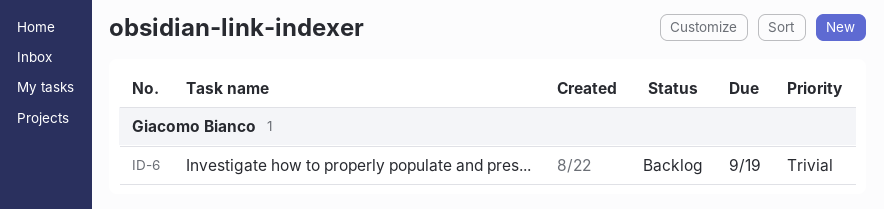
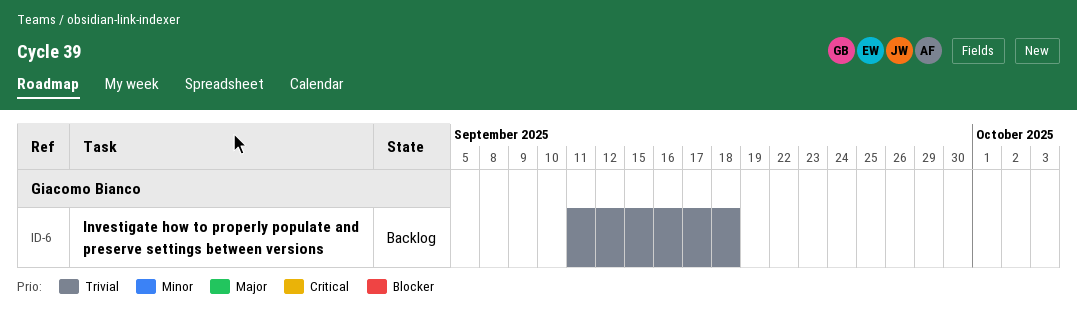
ID-6, due: Sep 19 -> Sep 18

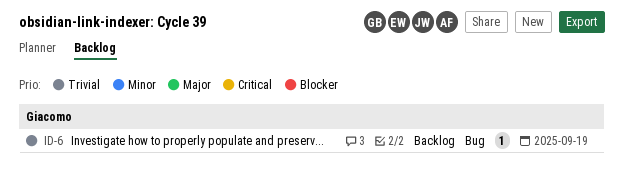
ID-6, due: Sep 18 -> Sep 19

